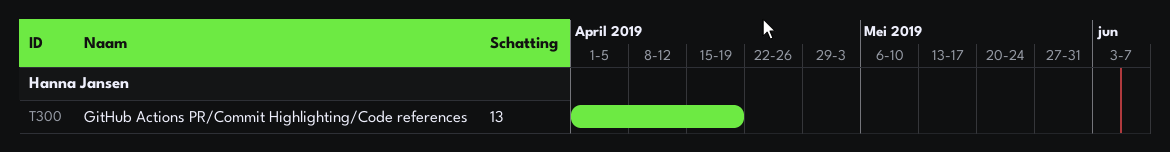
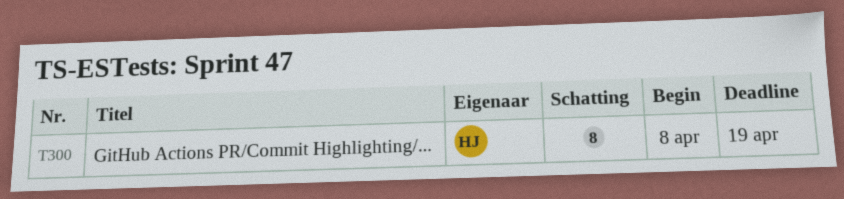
T300, estimate: 13 -> 8
T300, start: Apr 1 -> Apr 8

